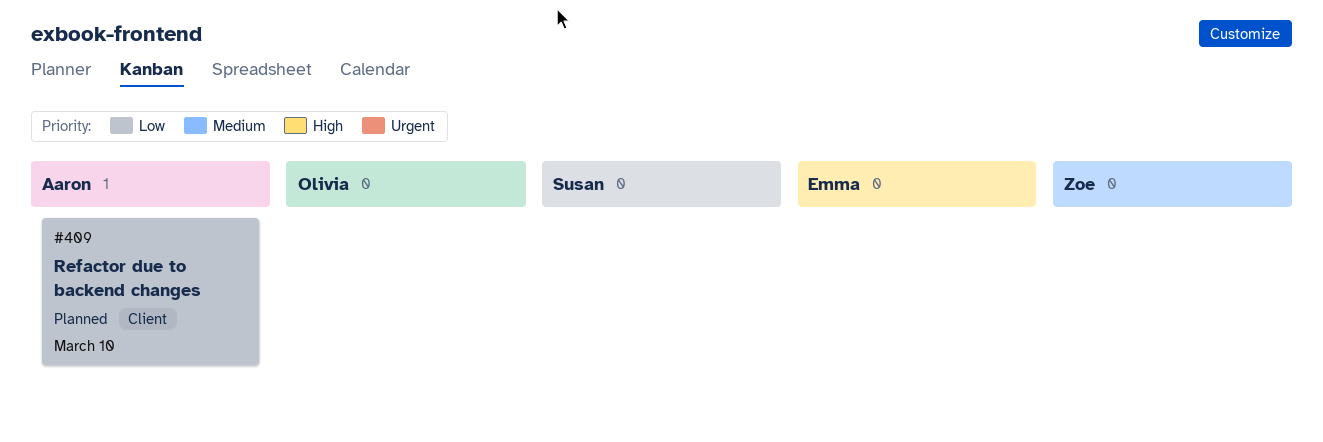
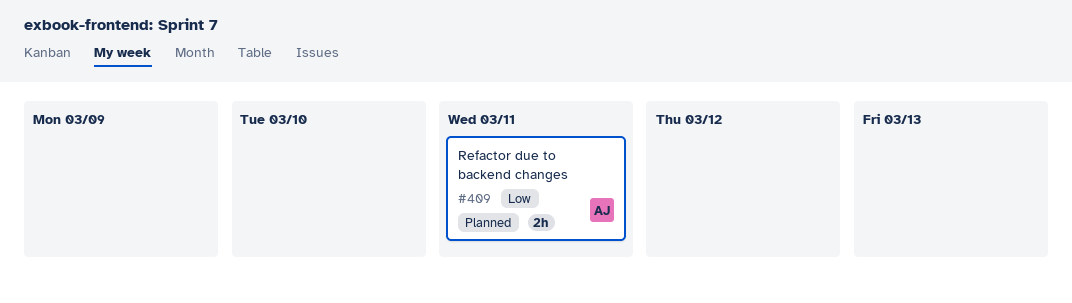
#409, due: Mar 10 -> Mar 11

